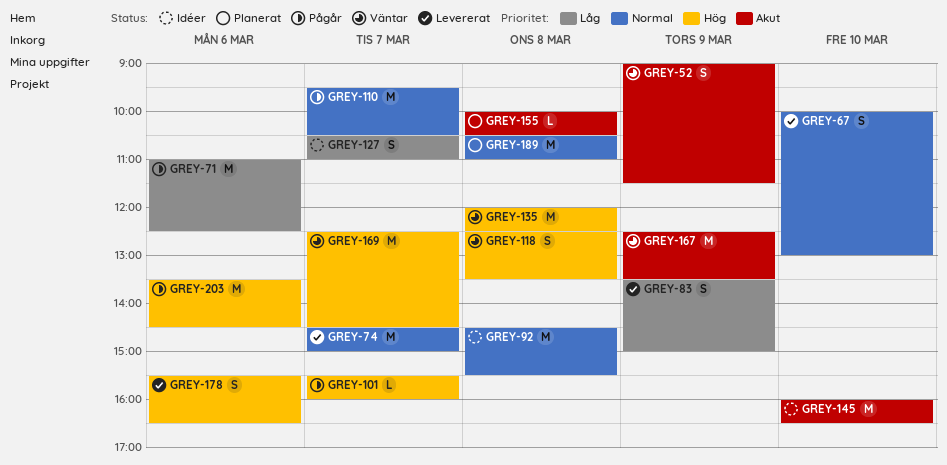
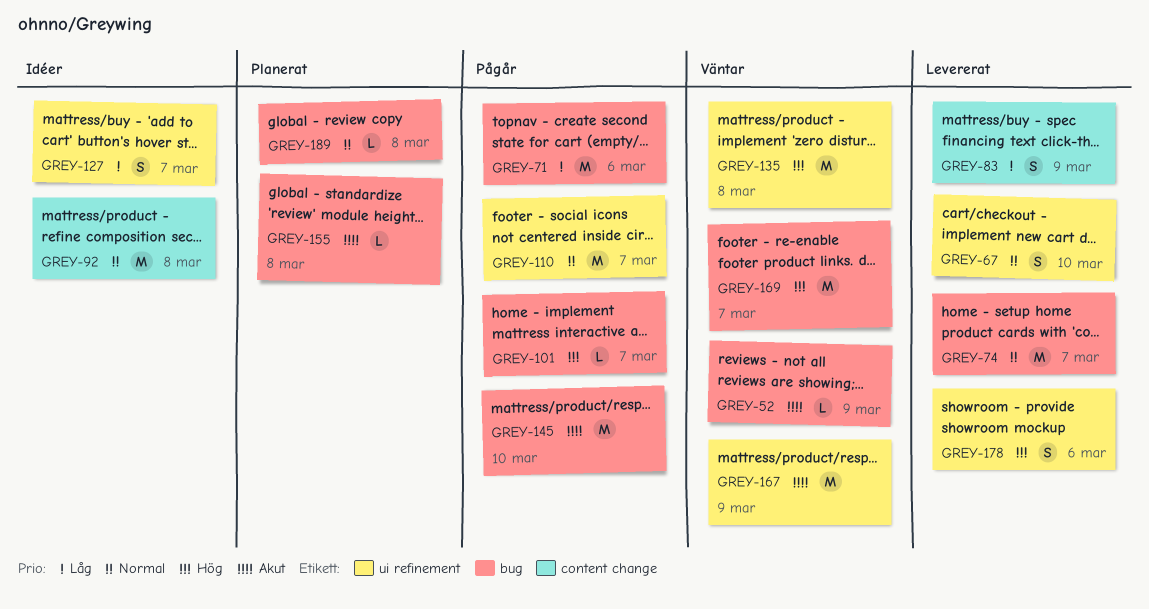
GREY-52, estimate: S -> L
GREY-118: present -> none
GREY-145, status: Idéer -> Pågår
GREY-189, estimate: M -> L
GREY-203: present -> none

